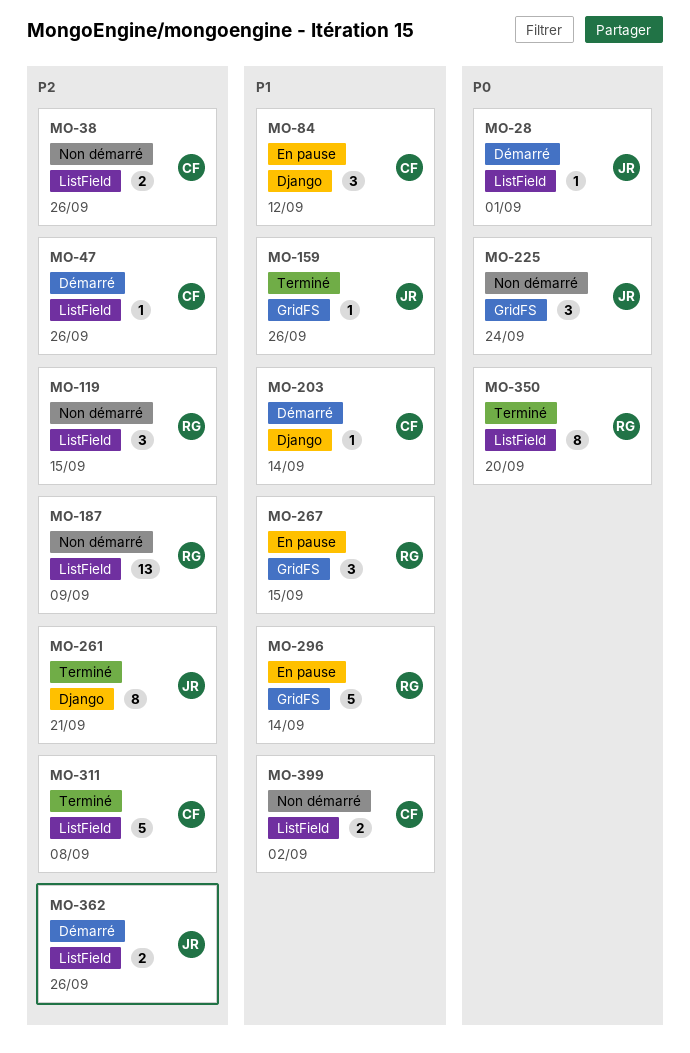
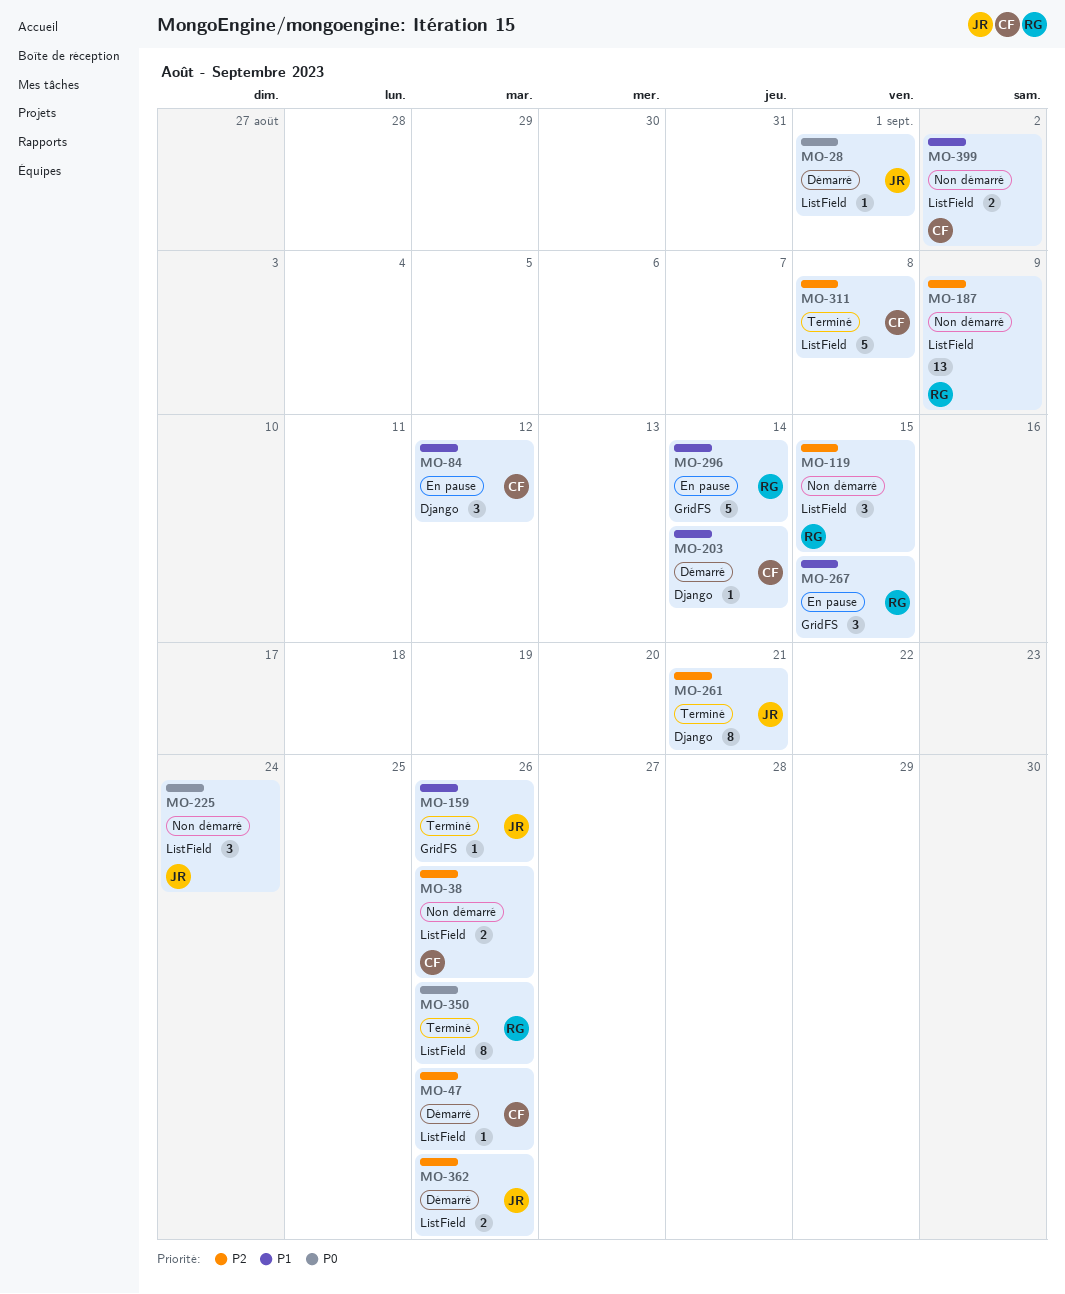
MO-225, label: GridFS -> ListField
MO-350, due: Sep 20 -> Sep 26

